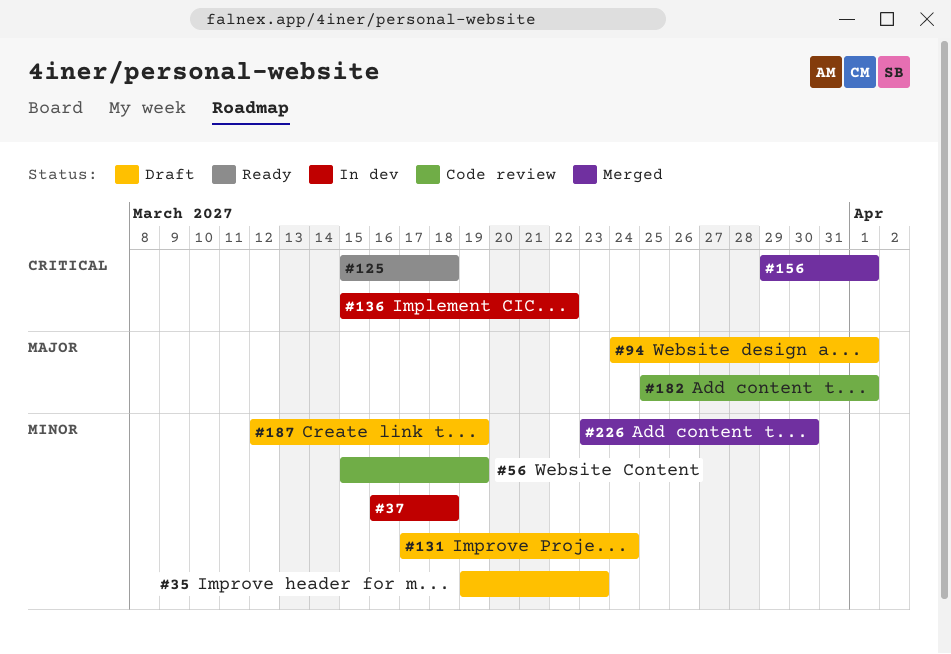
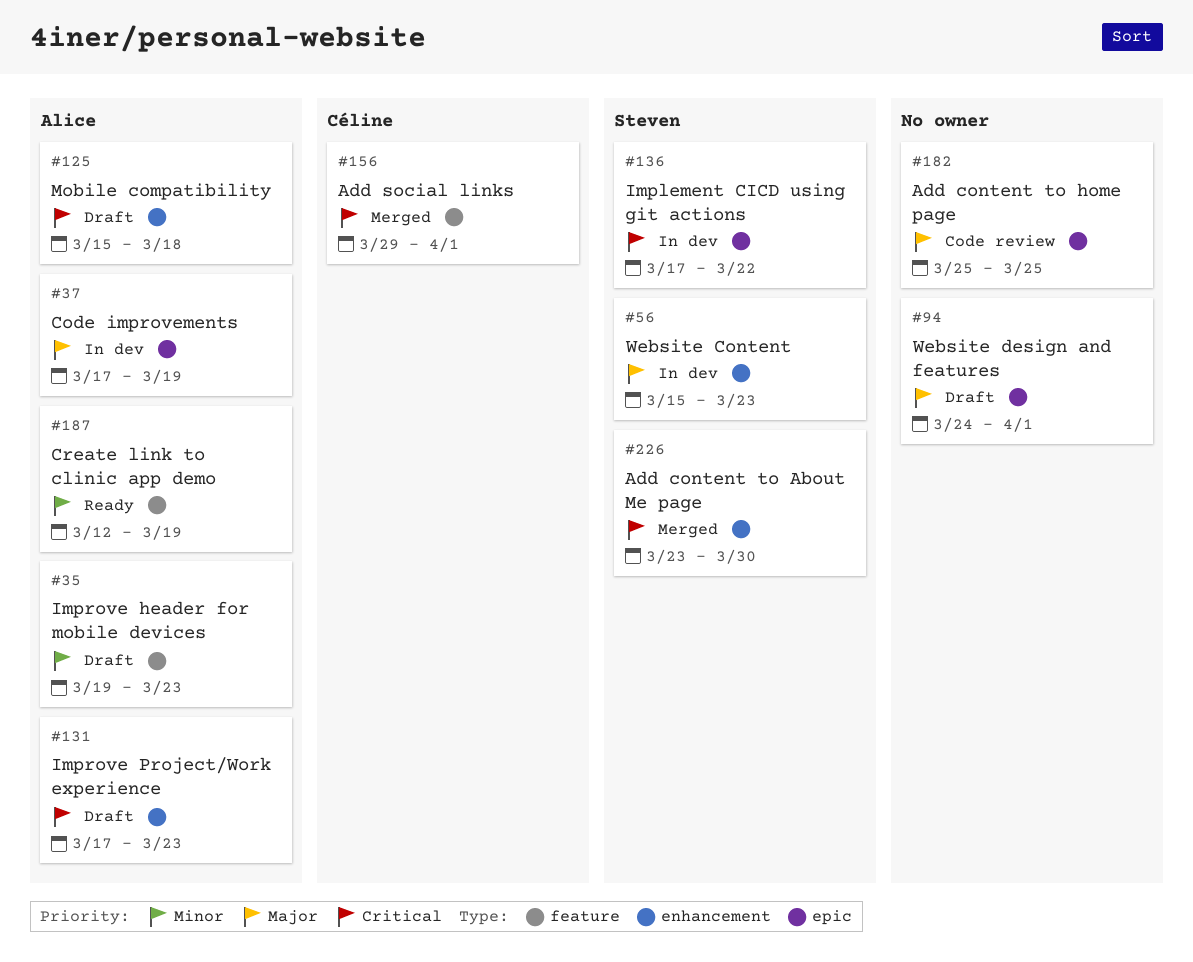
#37, priority: Minor -> Major
#37, start: Mar 16 -> Mar 17
#37, due: Mar 18 -> Mar 19
#56, status: Code review -> In dev
#56, priority: Minor -> Major
#56, due: Mar 19 -> Mar 23
#125, status: Ready -> Draft
#131, priority: Minor -> Critical
#131, due: Mar 24 -> Mar 23
#136, start: Mar 15 -> Mar 17
#182, due: Apr 1 -> Mar 25
#187, status: Draft -> Ready
#226, priority: Minor -> Critical

